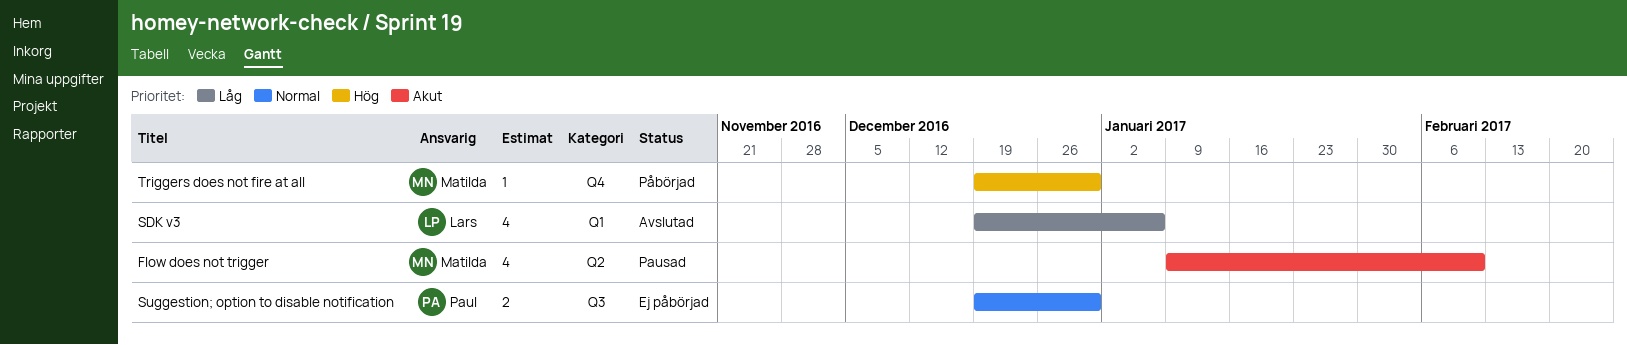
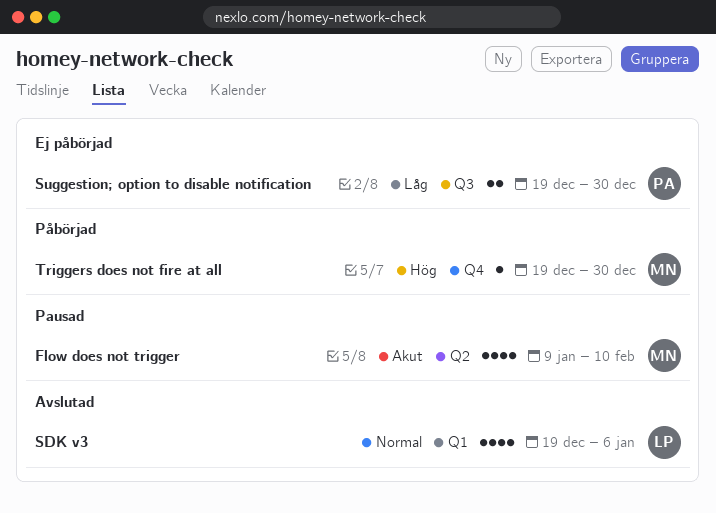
SDK v3, priority: Låg -> Normal
Suggestion; option to disable notification, priority: Normal -> Låg

